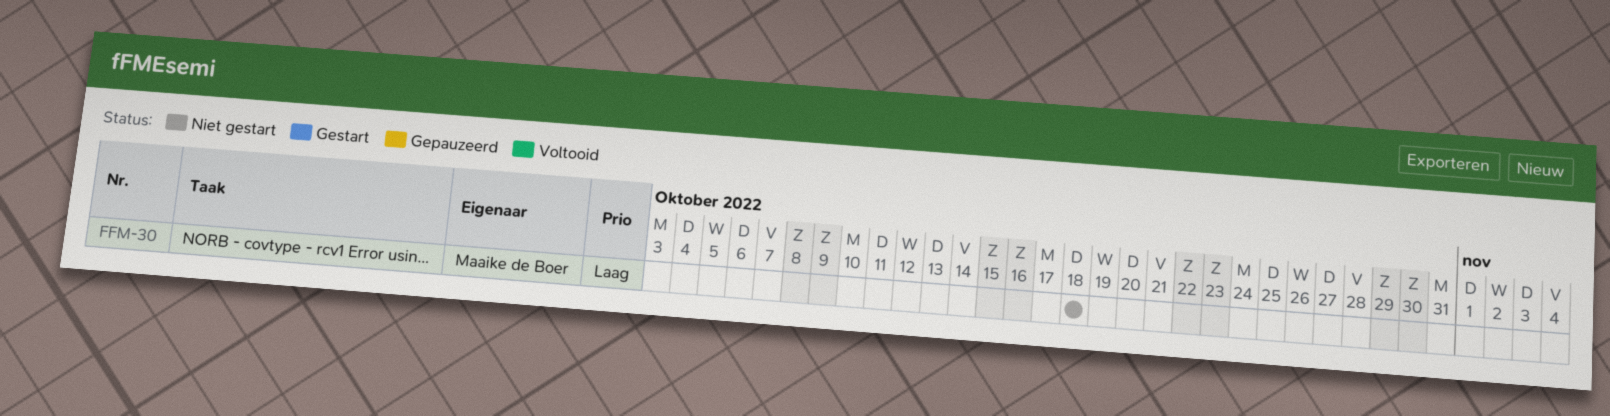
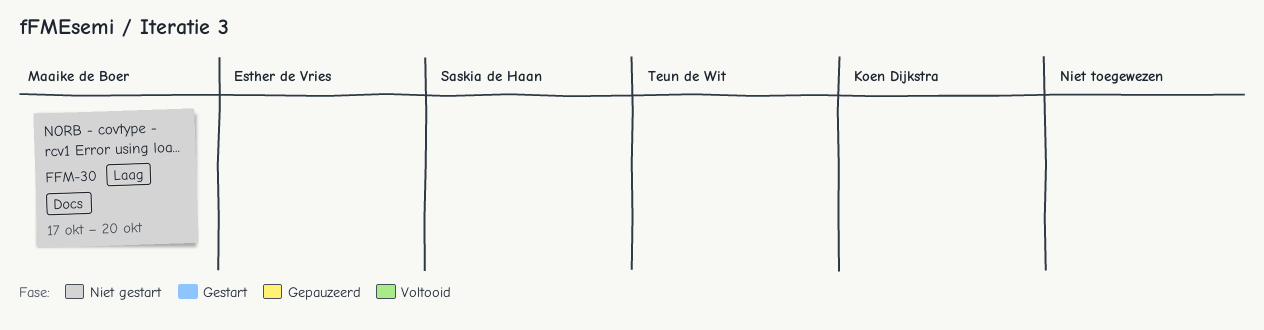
FFM-30, start: Oct 18 -> Oct 17
FFM-30, due: Oct 18 -> Oct 20

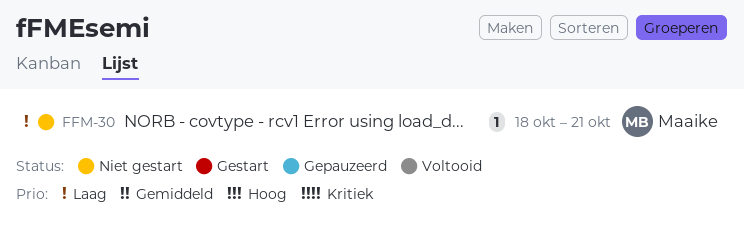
FFM-30, start: Oct 17 -> Oct 18
FFM-30, due: Oct 20 -> Oct 21

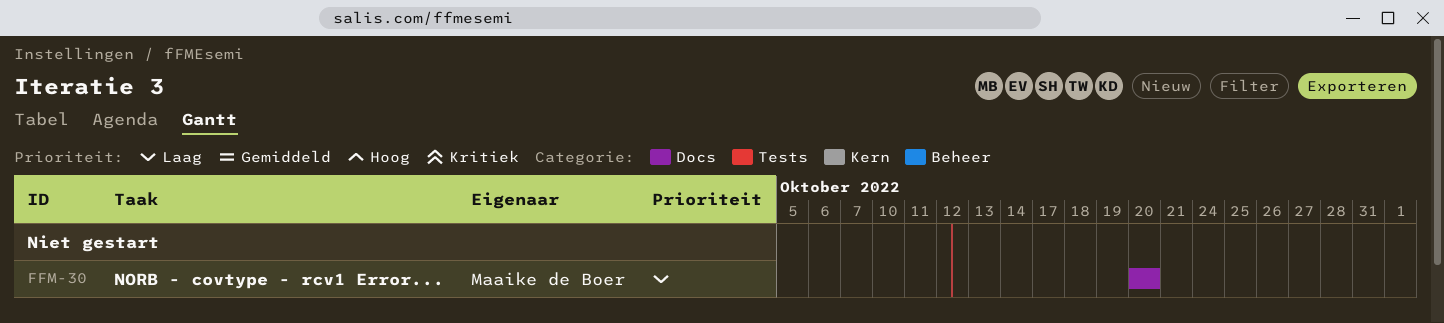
FFM-30, start: Oct 18 -> Oct 20
FFM-30, due: Oct 21 -> Oct 20

